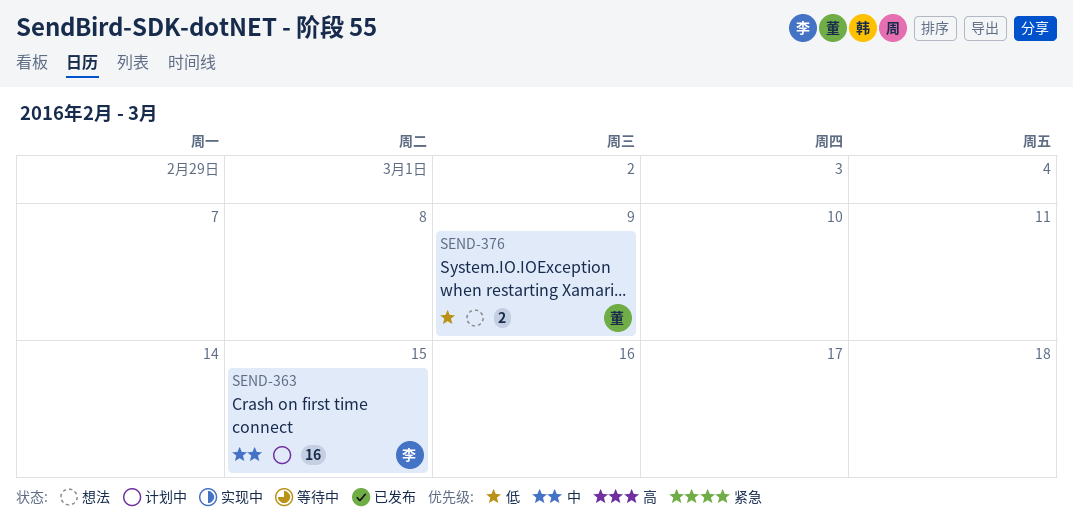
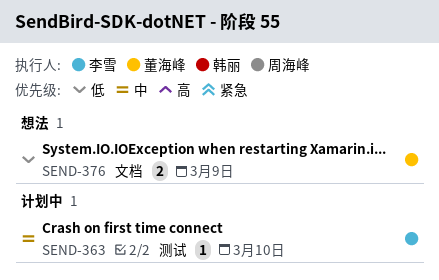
SEND-363, estimate: 16 -> 1
SEND-363, due: Mar 15 -> Mar 10

